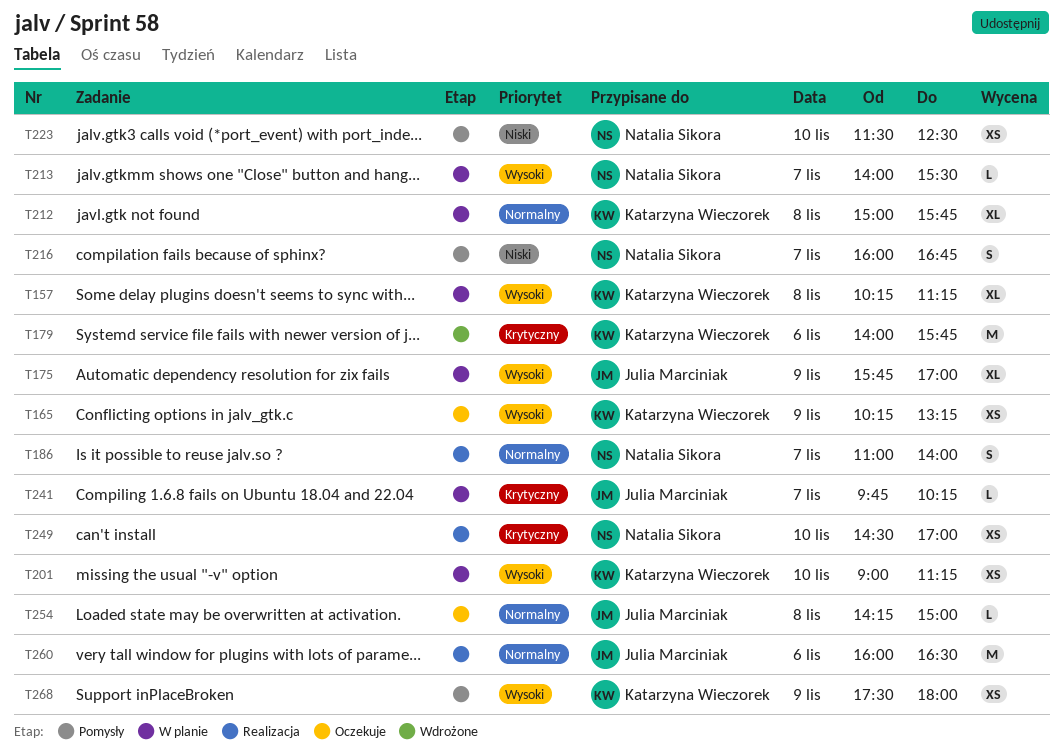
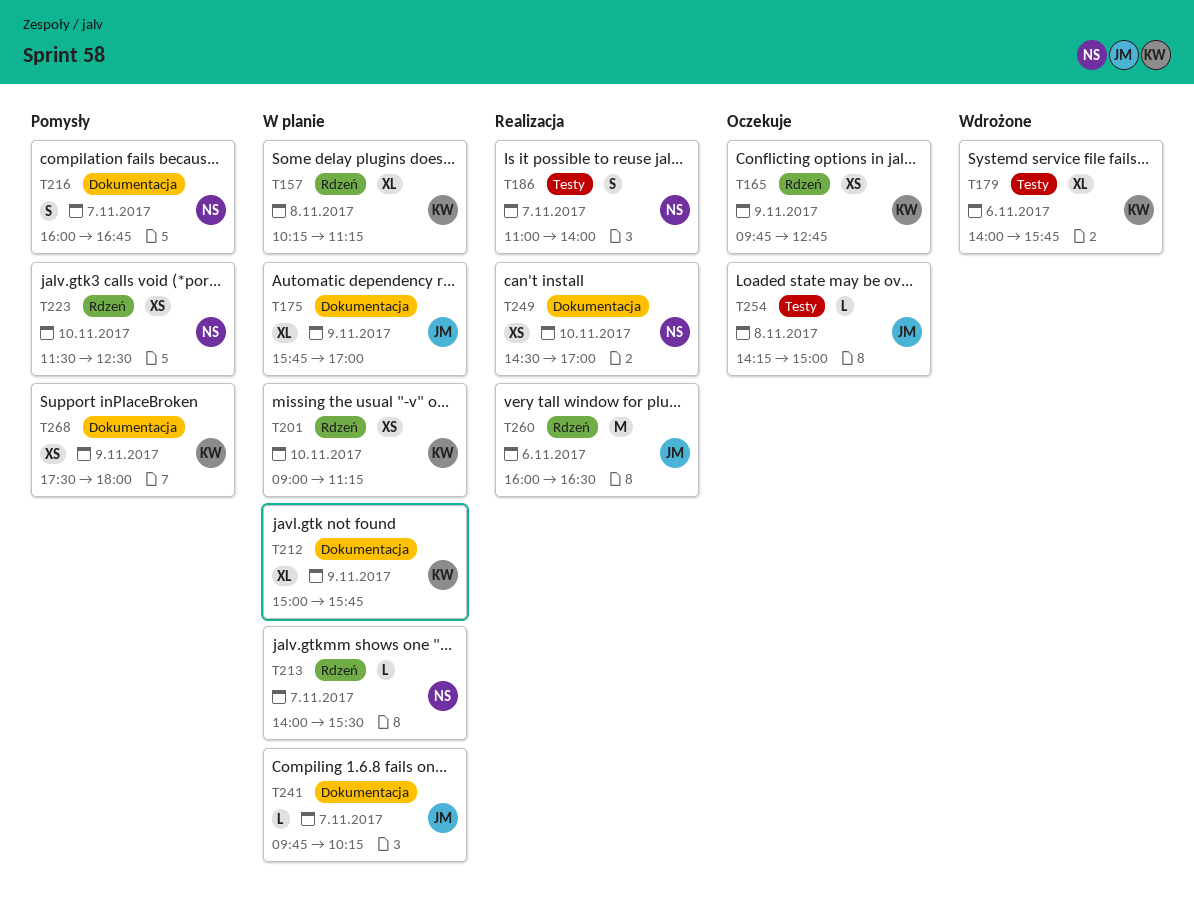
T165, begins: 10:15 -> 09:45
T165, ends: 13:15 -> 12:45
T179, estimate: M -> XL
T212, day: Nov 8 -> Nov 9

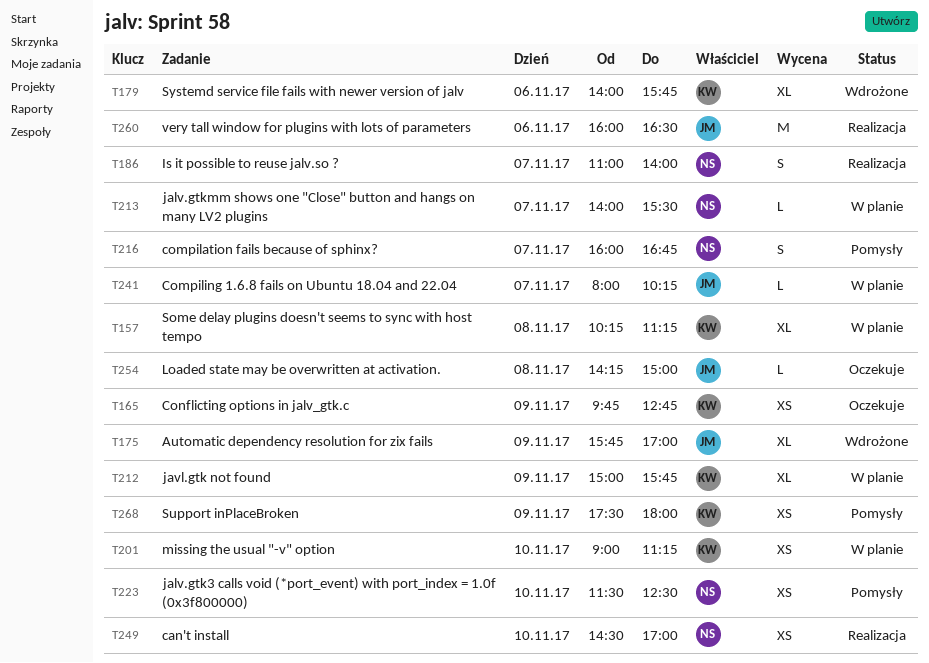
T175, status: W planie -> Wdrożone
T241, begins: 09:45 -> 08:00

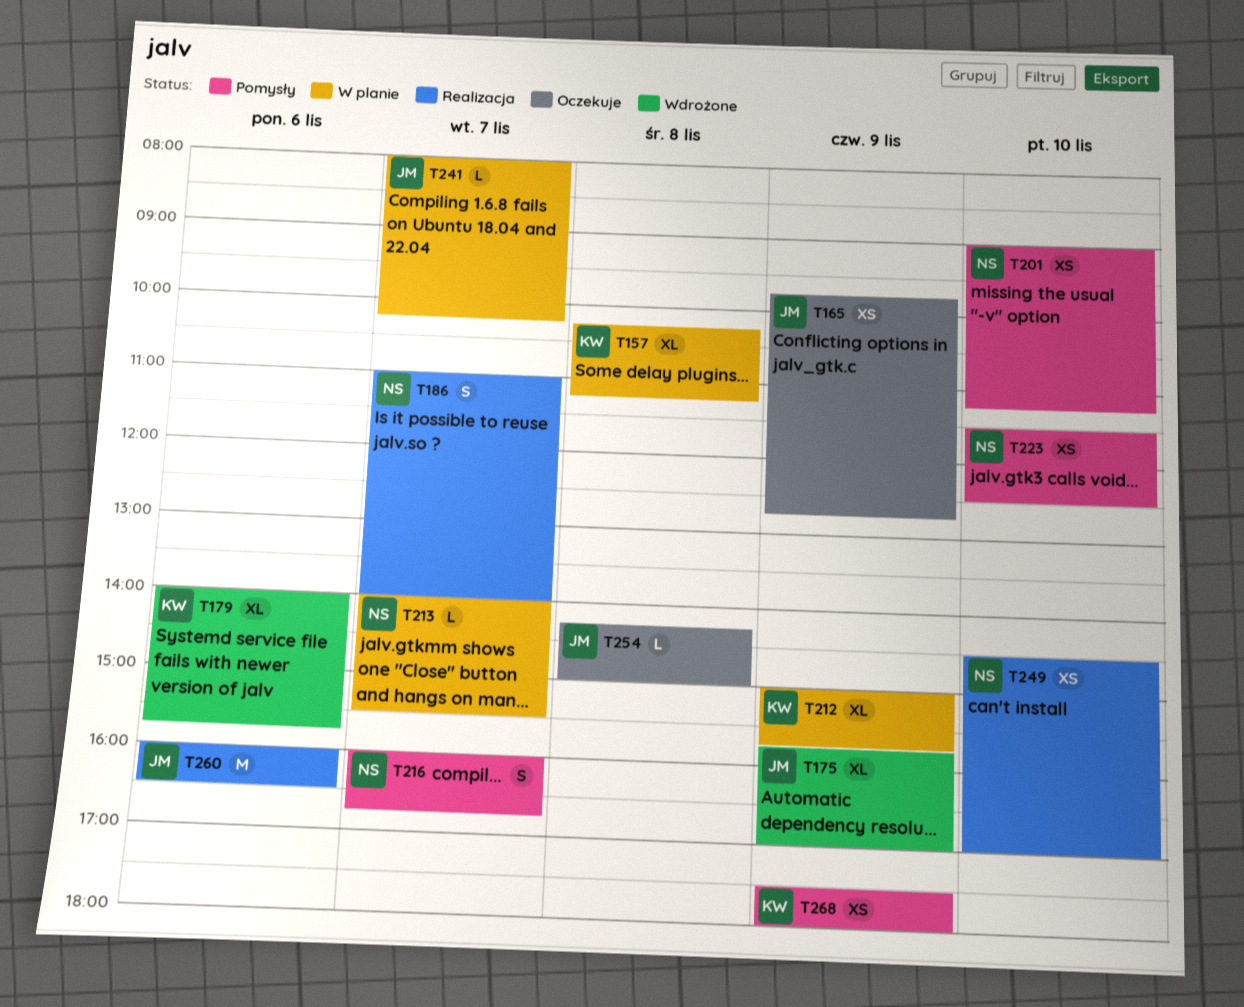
T165, owner: KW -> JM
T201, status: W planie -> Pomysły
T201, owner: KW -> NS

